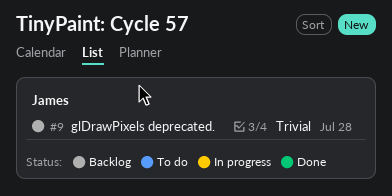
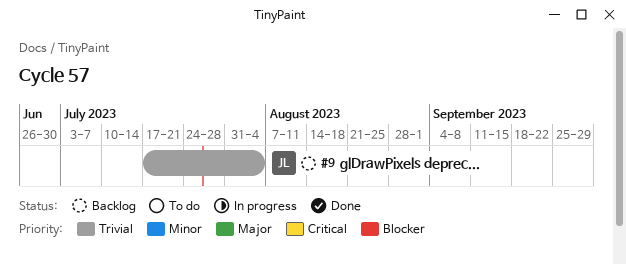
#9, due: Jul 28 -> Aug 4

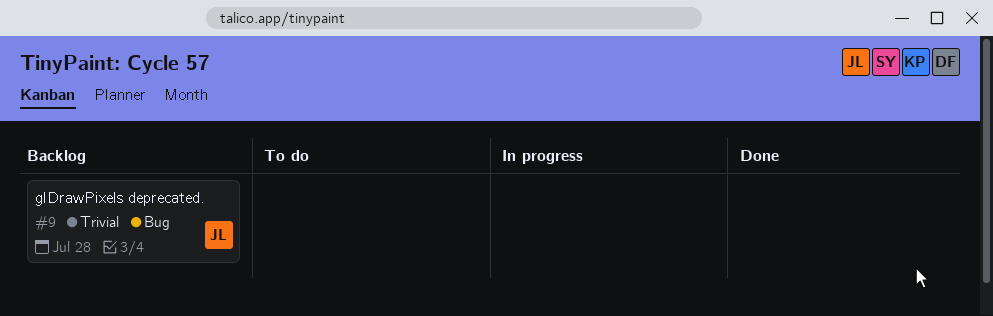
#9, due: Aug 4 -> Jul 28

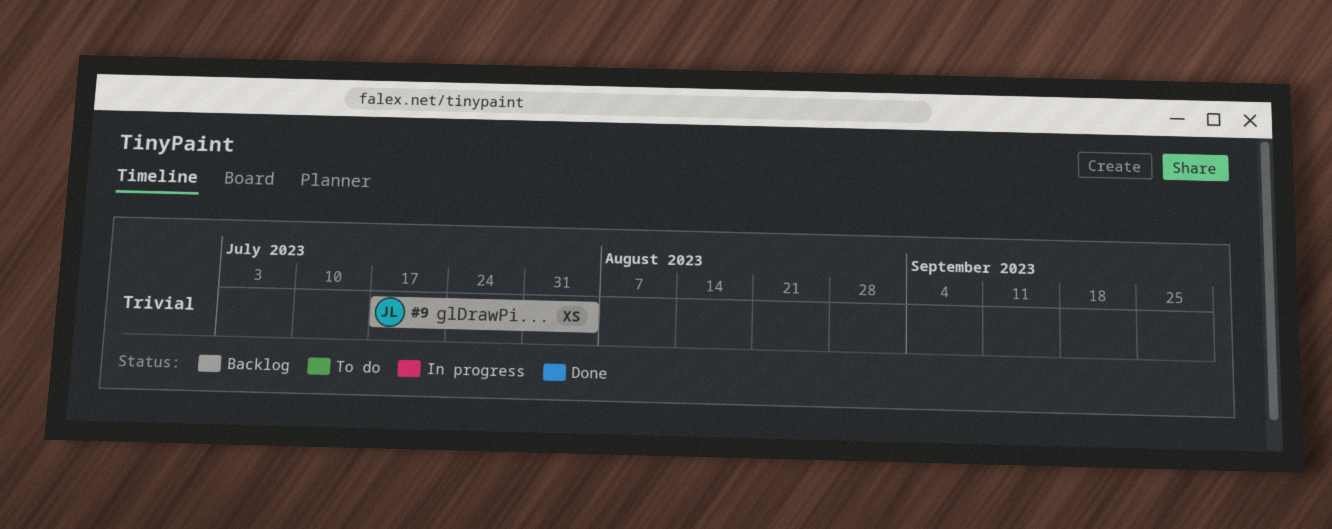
#9, due: Jul 28 -> Aug 4

